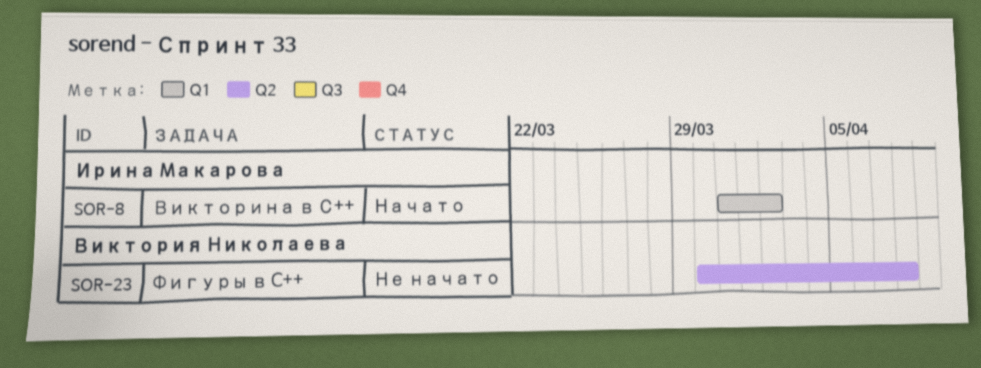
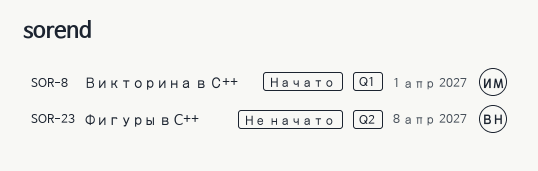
SOR-8, due: Apr 2 -> Apr 1

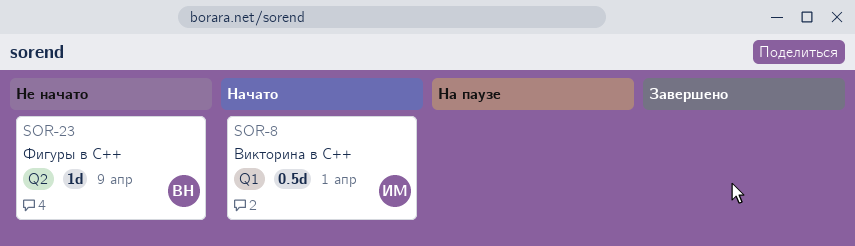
SOR-23, due: Apr 8 -> Apr 9

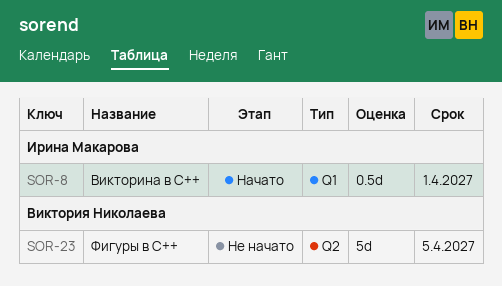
SOR-23, estimate: 1d -> 5d
SOR-23, due: Apr 9 -> Apr 5

